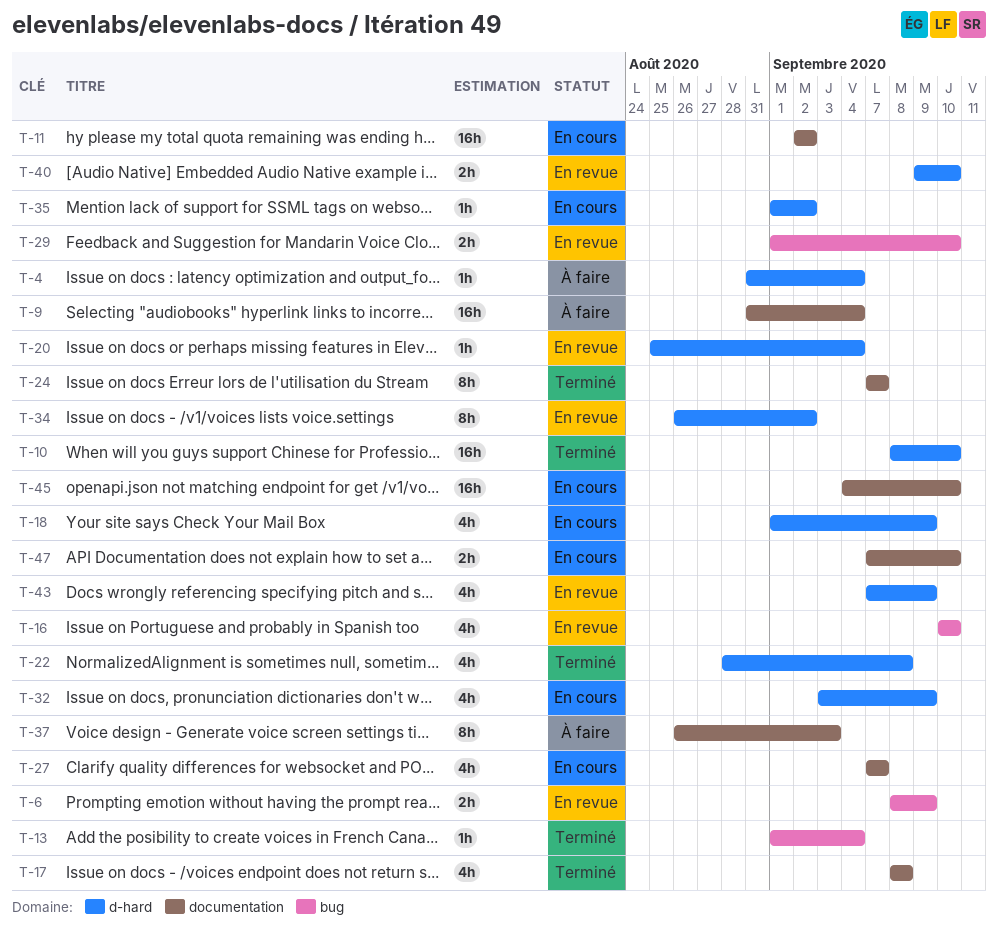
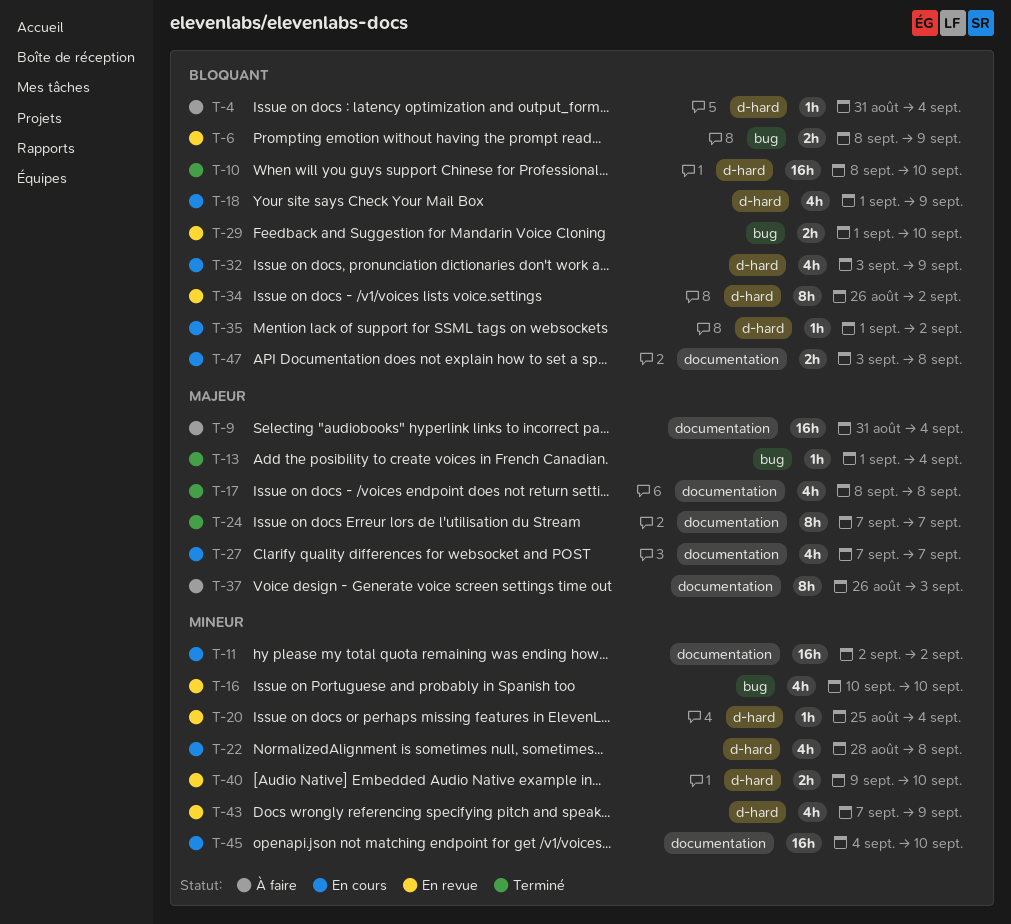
T-22, status: Terminé -> En cours
T-47, start: Sep 7 -> Sep 3
T-47, due: Sep 10 -> Sep 8

